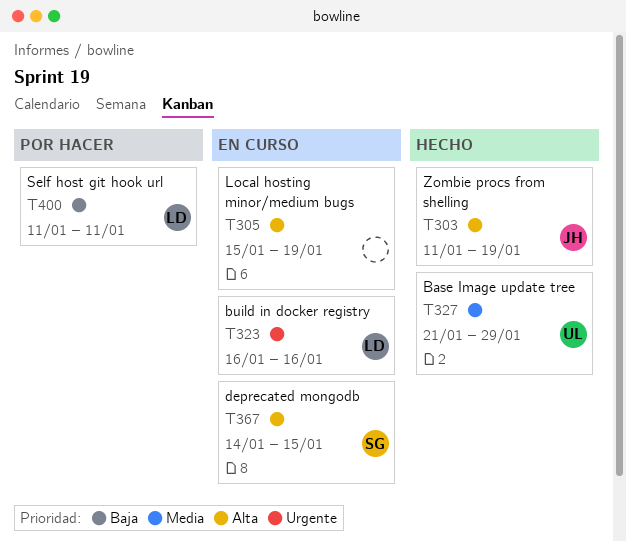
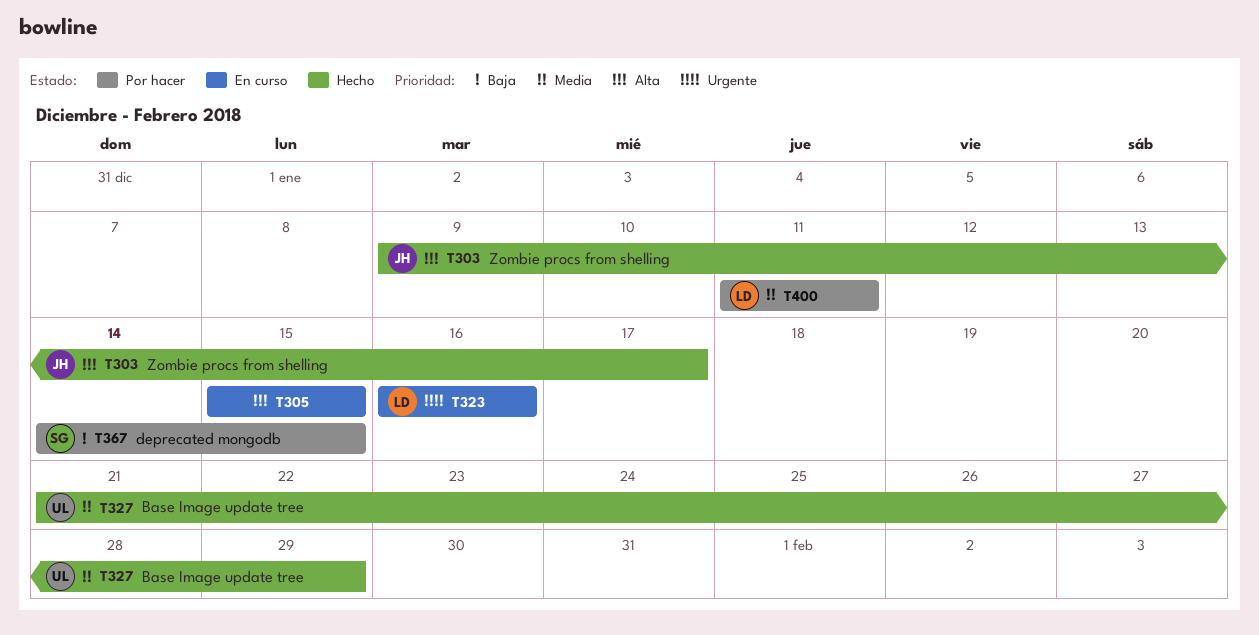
T303, start: Jan 11 -> Jan 9
T303, due: Jan 19 -> Jan 17
T305, due: Jan 19 -> Jan 15
T367, status: En curso -> Por hacer
T367, priority: Alta -> Baja
T400, priority: Baja -> Media

